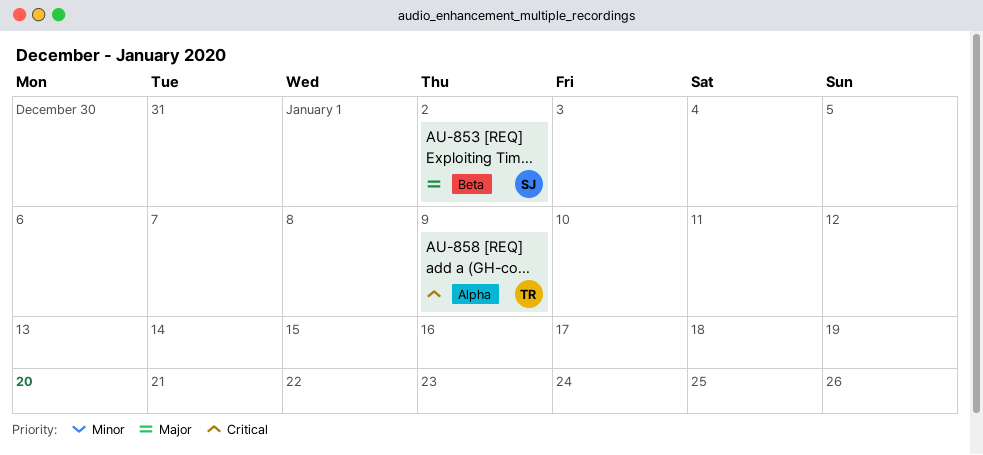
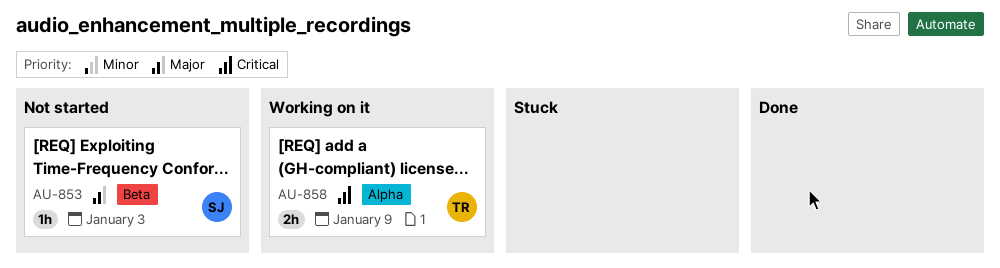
AU-853, due: Jan 2 -> Jan 3

